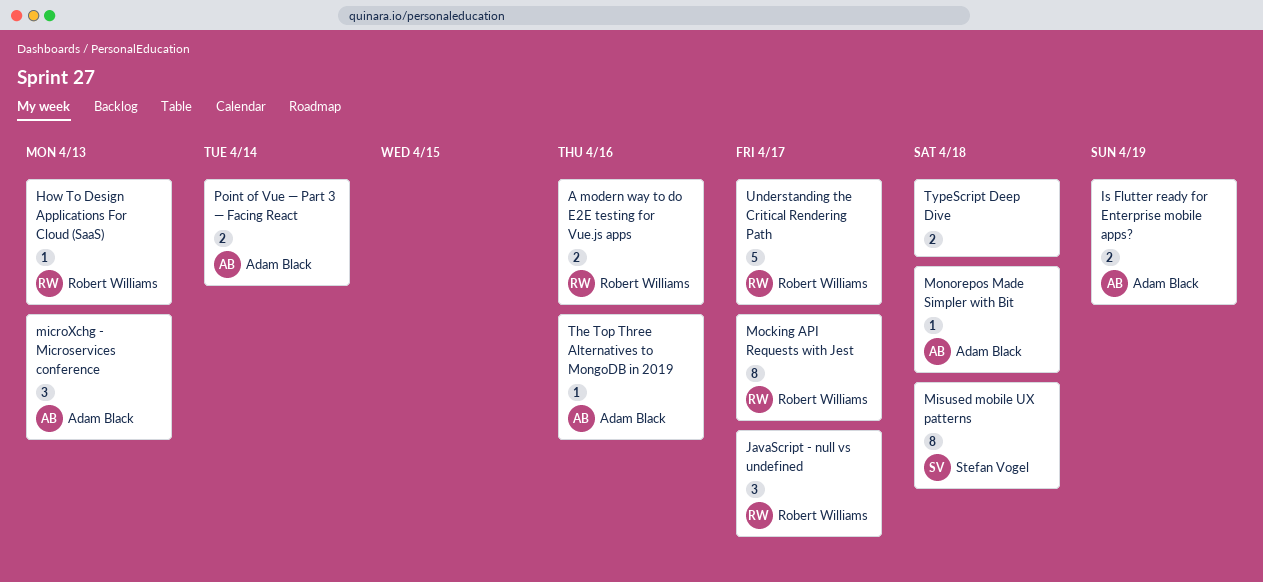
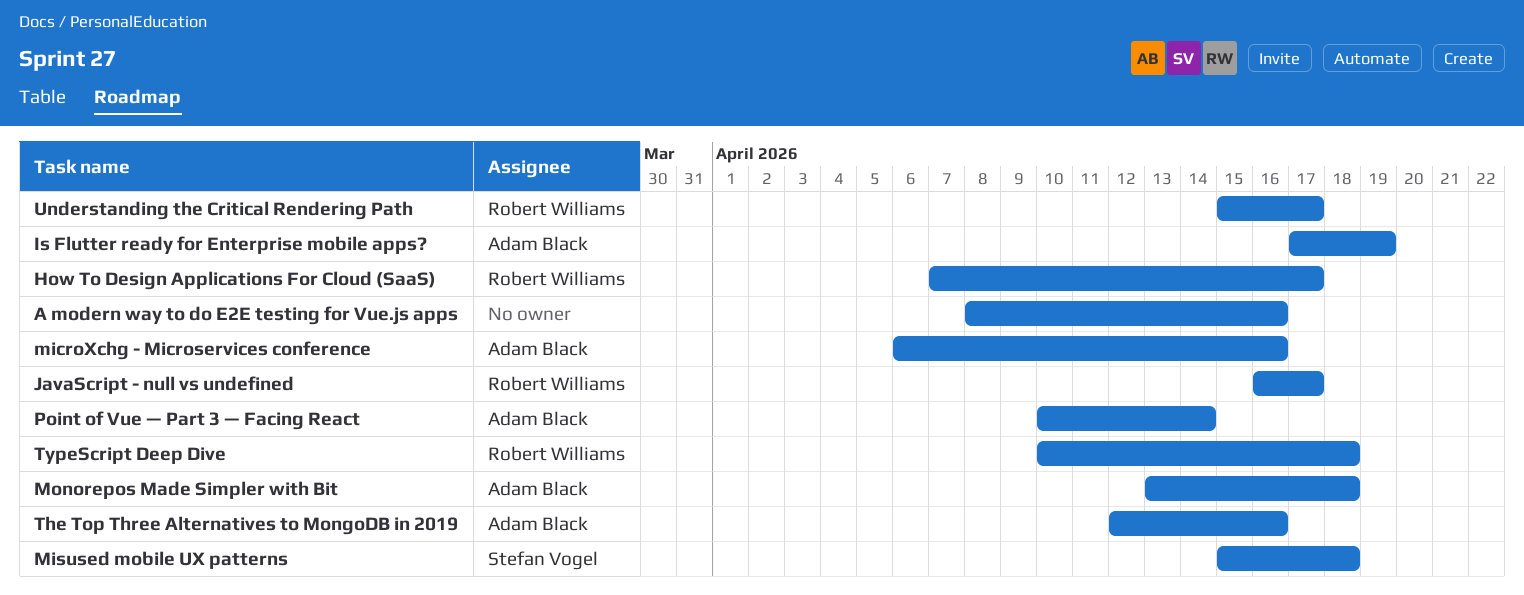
A modern way to do E2E testing for Vue.js apps, owner: Robert Williams -> none
How To Design Applications For Cloud (SaaS), due: Apr 13 -> Apr 17
microXchg - Microservices conference, due: Apr 13 -> Apr 16
Mocking API Requests with Jest: present -> none
TypeScript Deep Dive, owner: none -> Robert Williams

